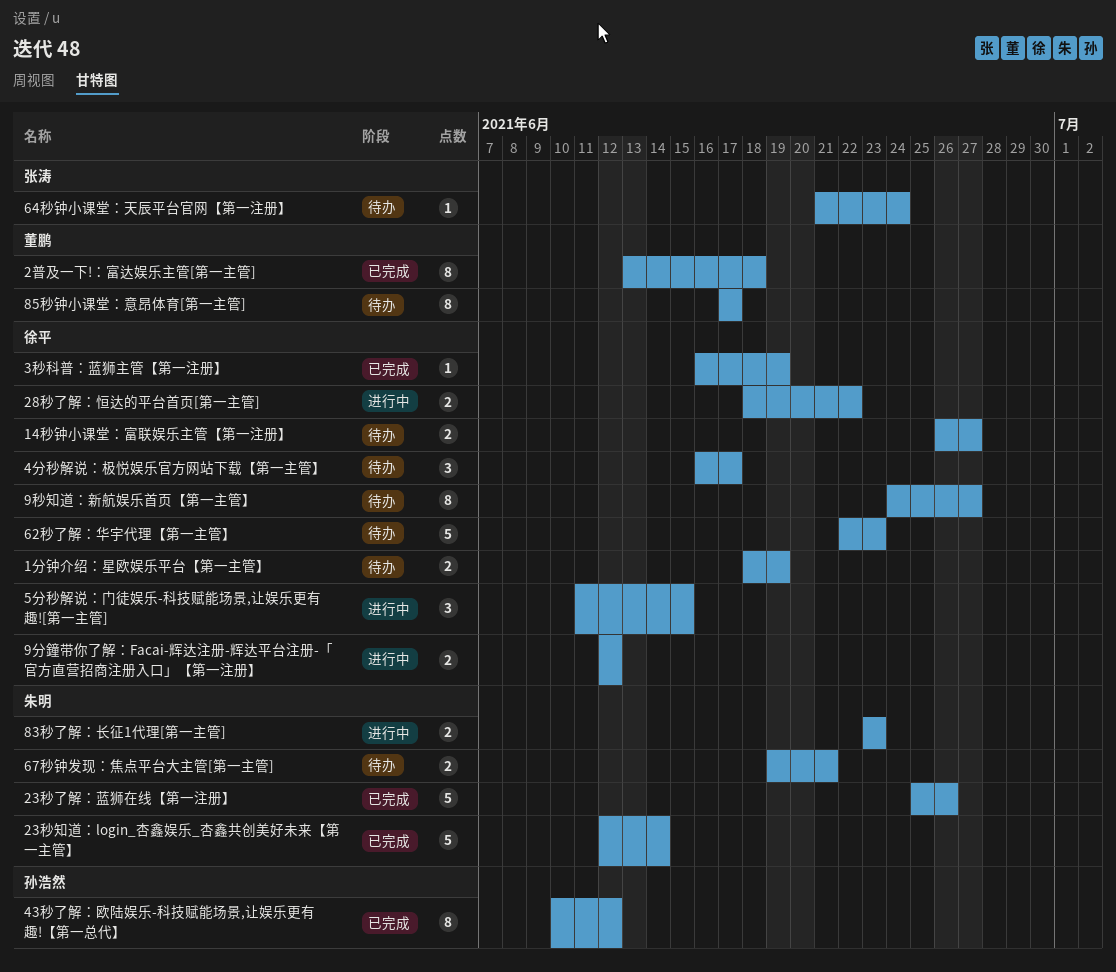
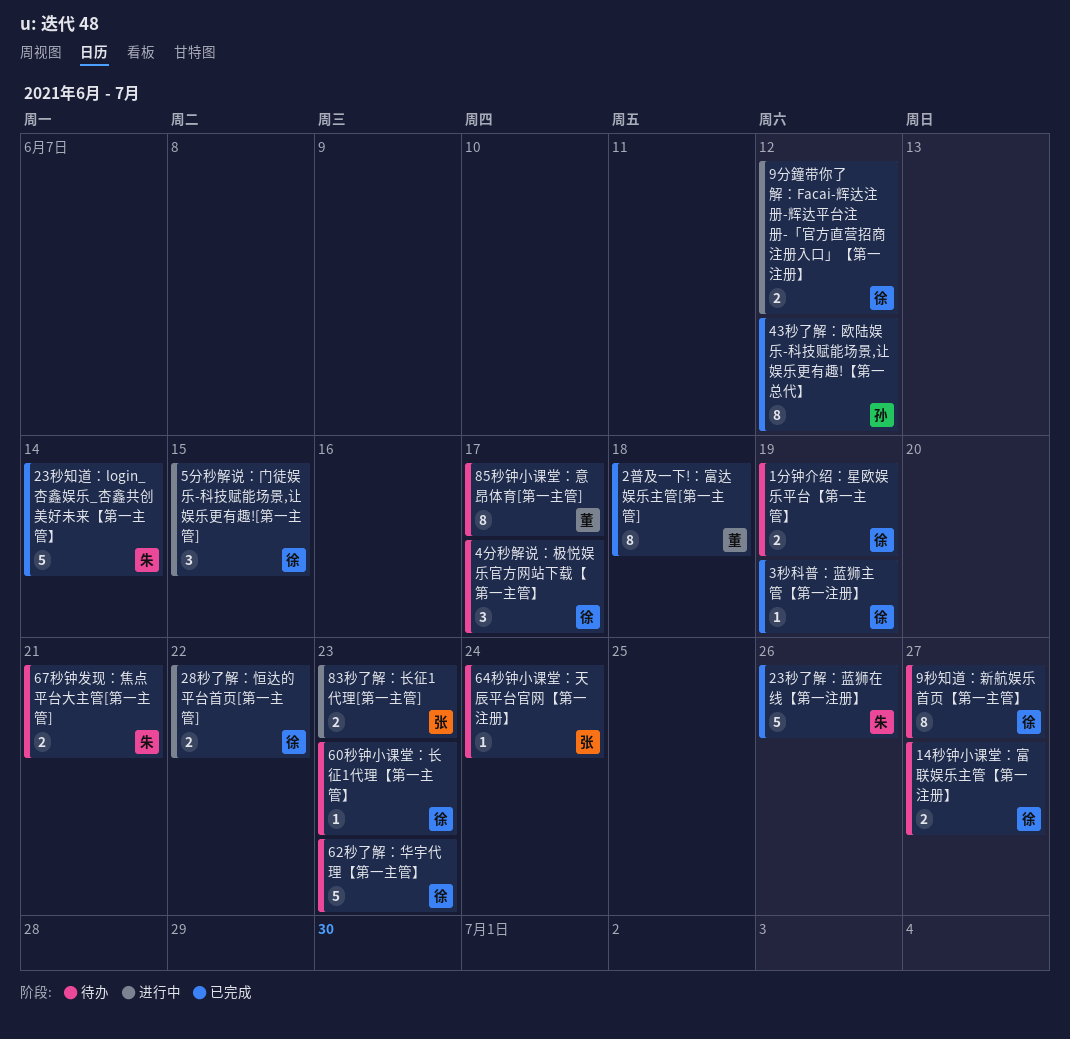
60秒钟小课堂：长征1代理【第一主管】: none -> present
83秒了解：长征1代理[第一主管], owner: 朱明 -> 张涛

